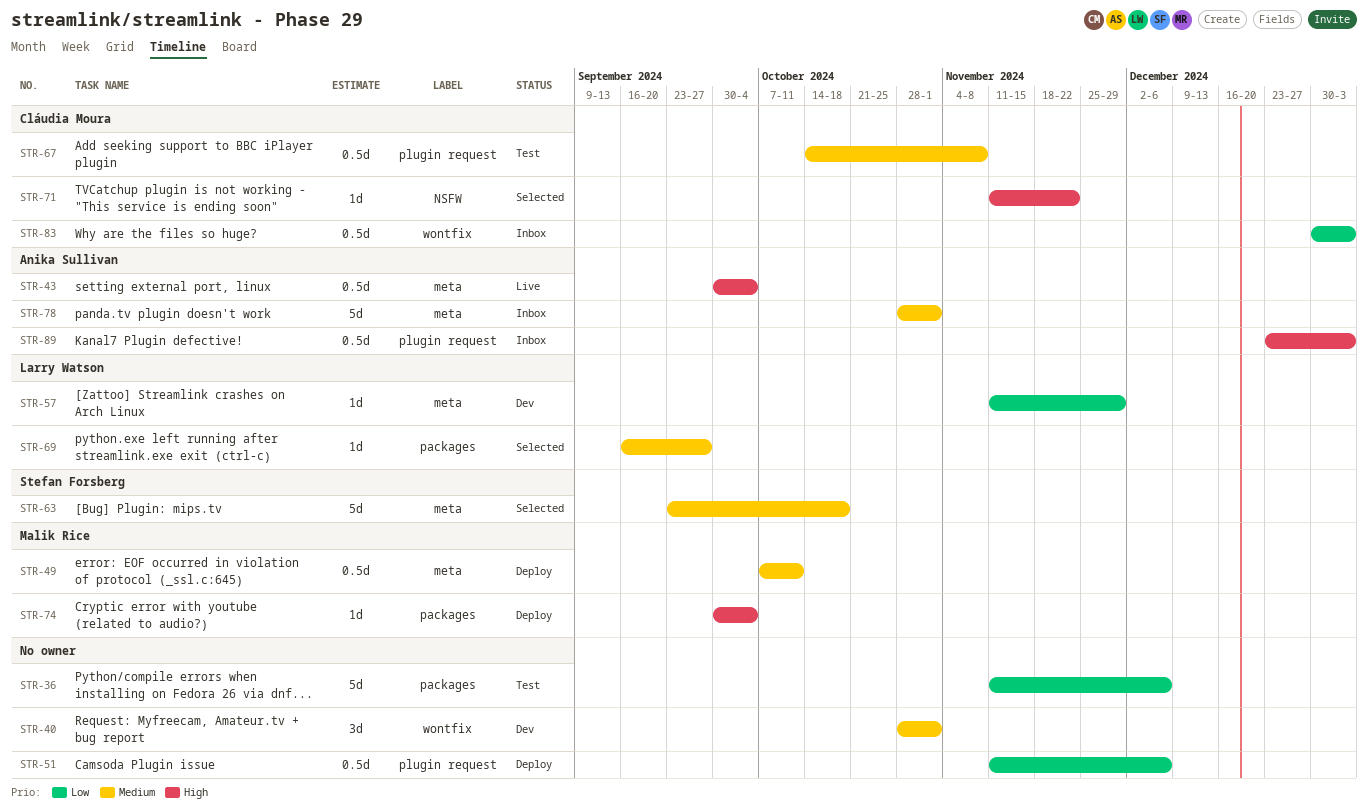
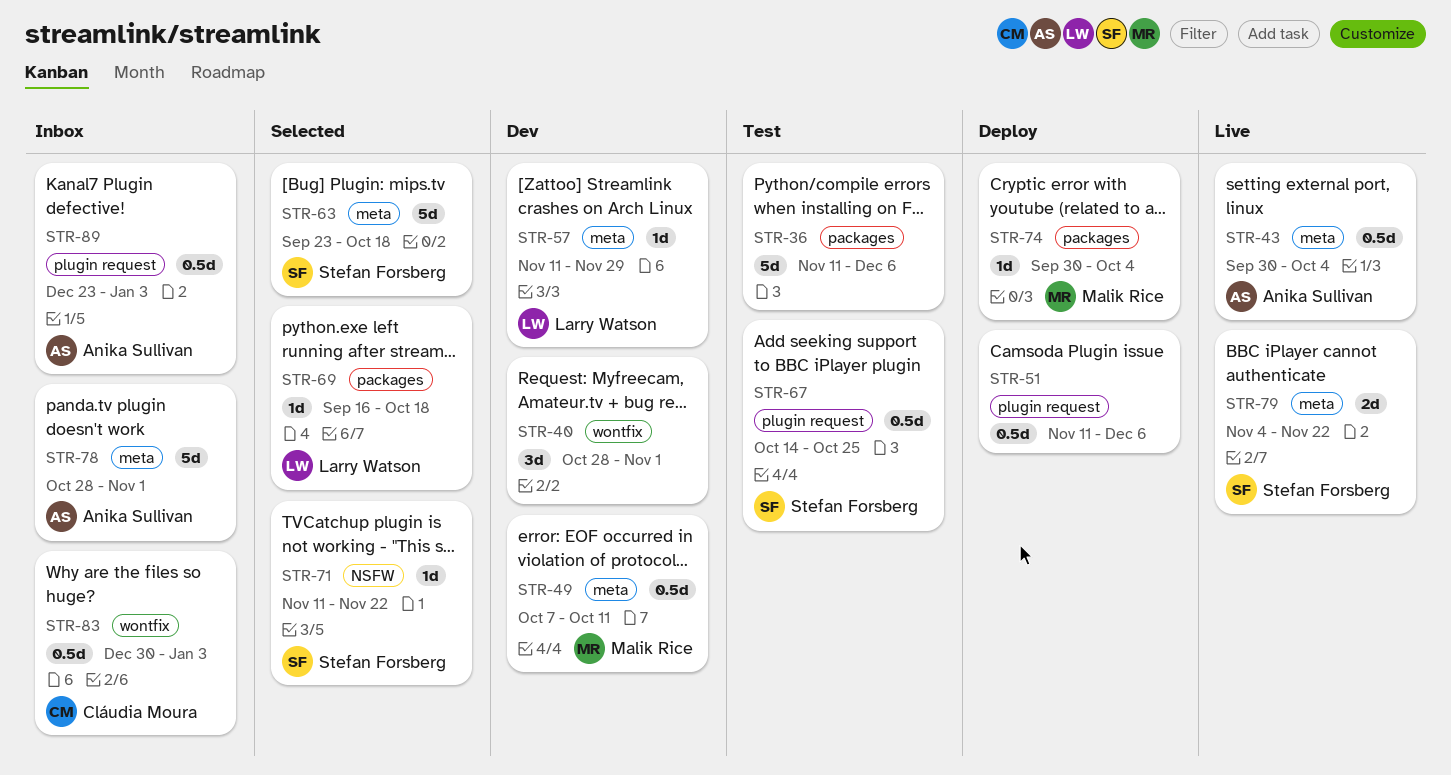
STR-49, status: Deploy -> Dev
STR-67, owner: Cláudia Moura -> Stefan Forsberg
STR-67, due: Nov 8 -> Oct 25
STR-69, due: Sep 27 -> Oct 18
STR-71, owner: Cláudia Moura -> Stefan Forsberg
STR-79: none -> present

